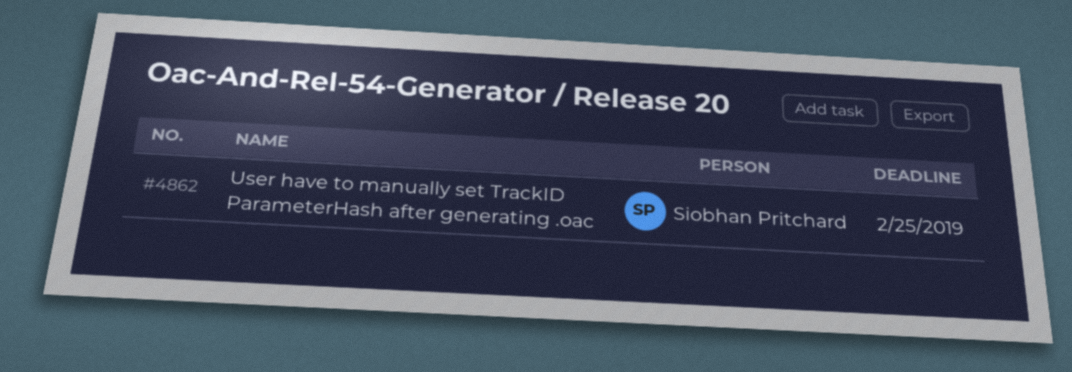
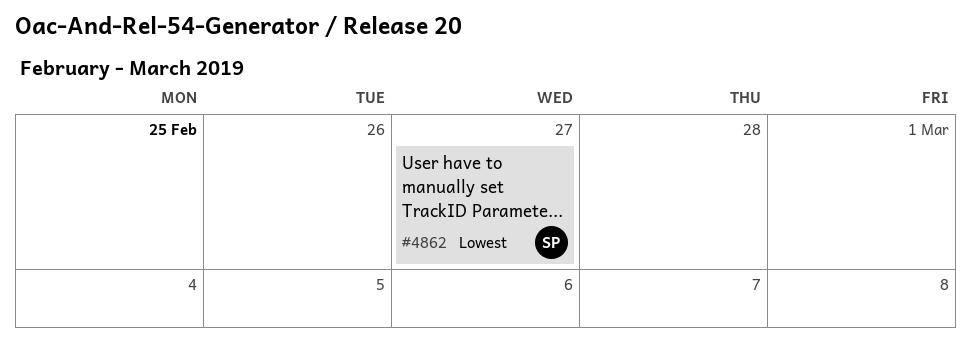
#4862, due: Feb 25 -> Feb 27

